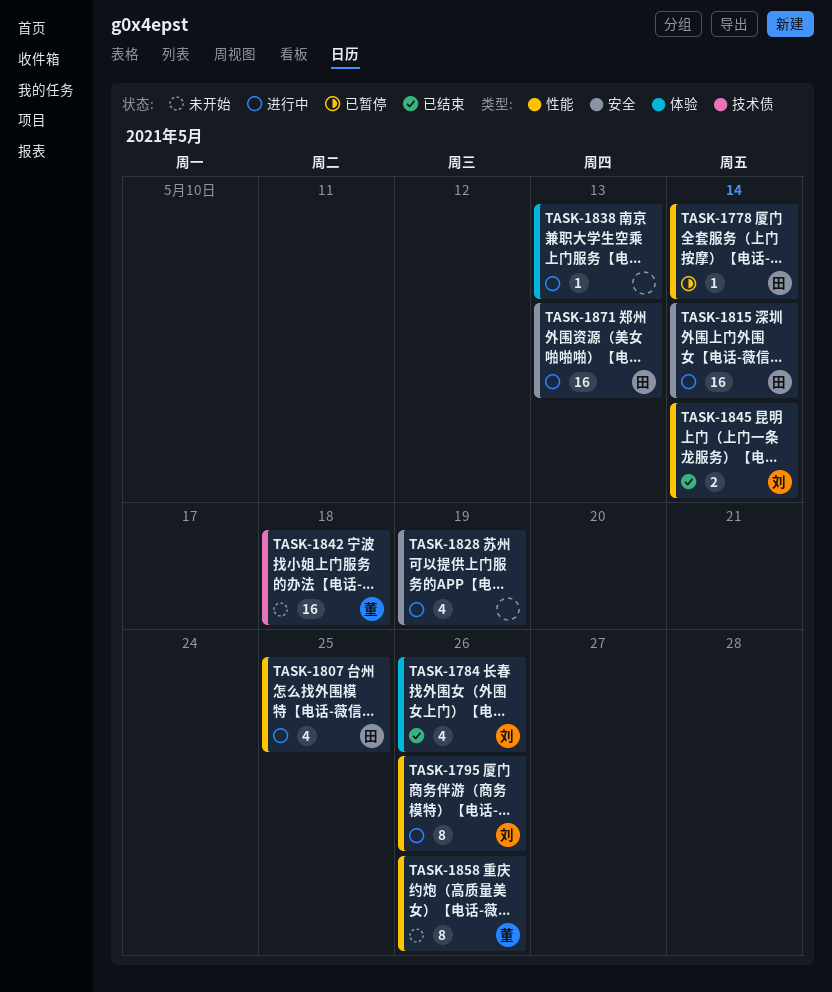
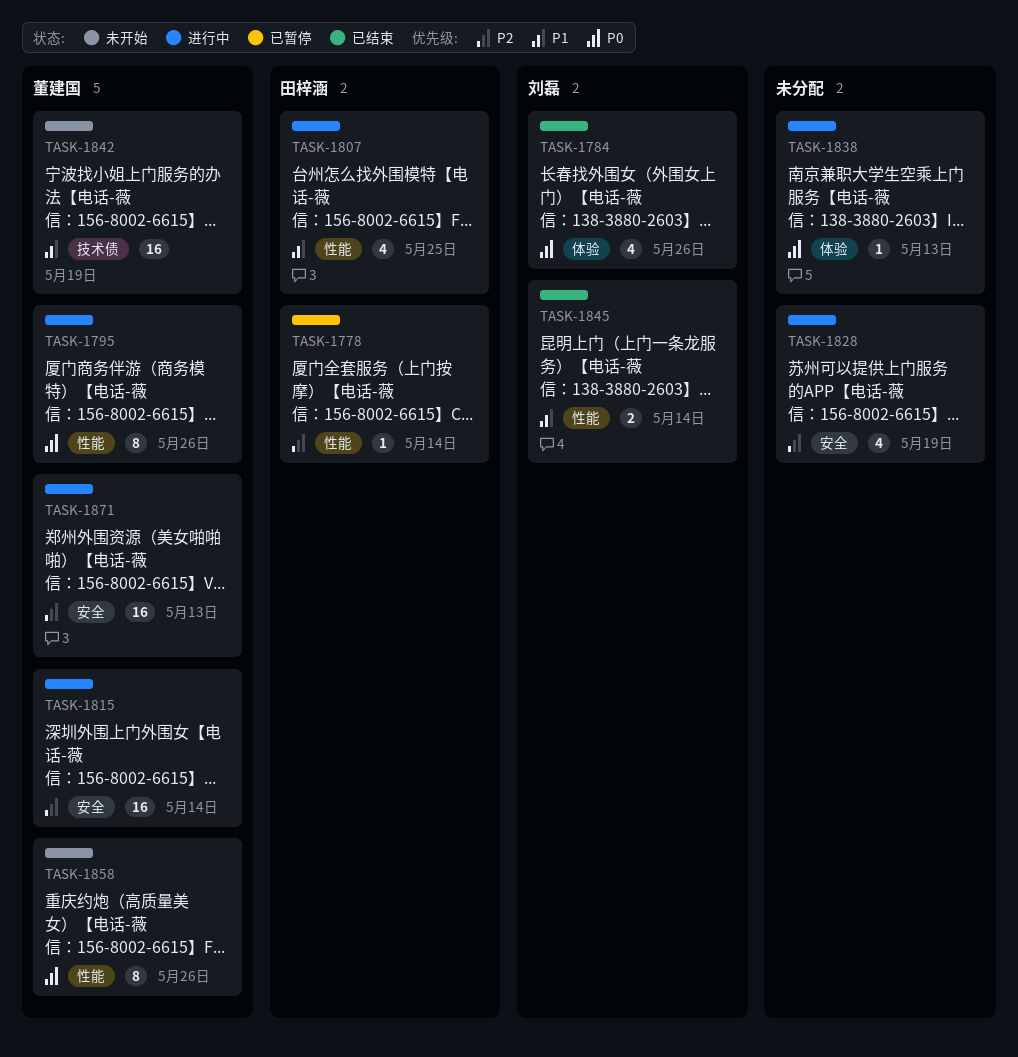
TASK-1795, owner: 刘磊 -> 董建国
TASK-1815, owner: 田梓涵 -> 董建国
TASK-1842, due: May 18 -> May 19
TASK-1871, owner: 田梓涵 -> 董建国

